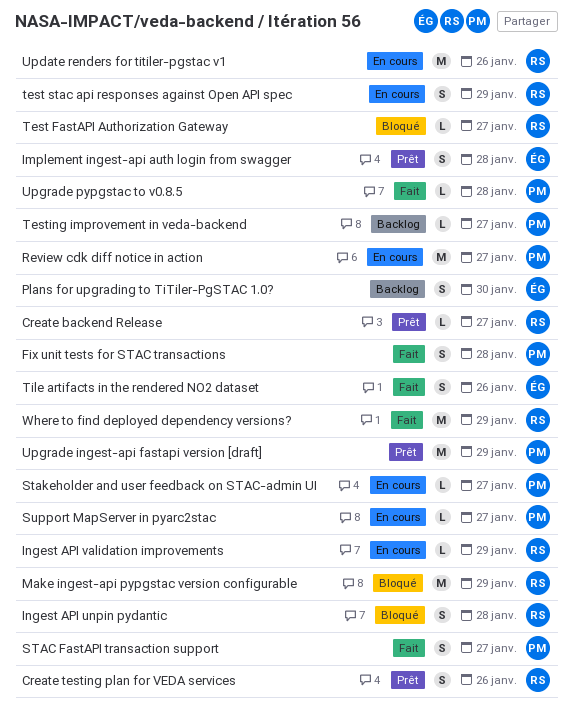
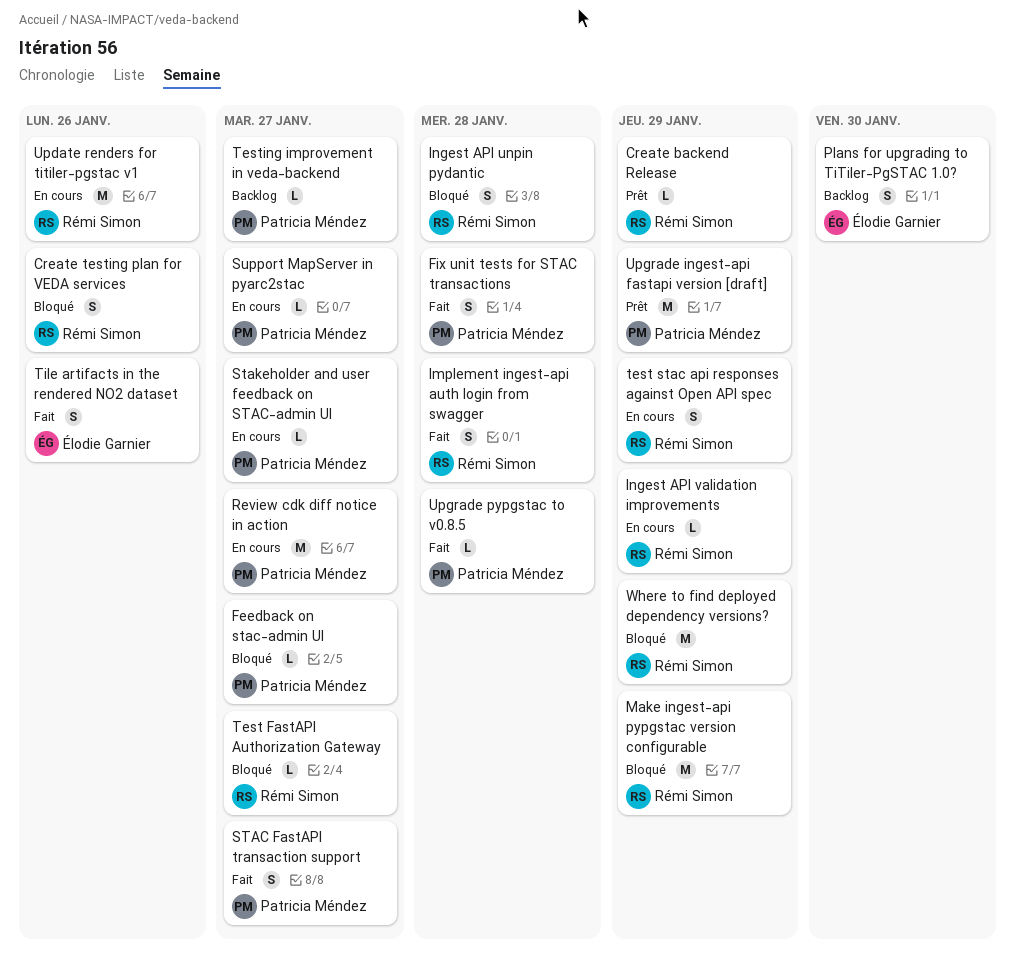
Create backend Release, due: Jan 27 -> Jan 29
Create testing plan for VEDA services, status: Prêt -> Bloqué
Feedback on stac-admin UI: none -> present
Implement ingest-api auth login from swagger, status: Prêt -> Fait
Implement ingest-api auth login from swagger, owner: Élodie Garnier -> Rémi Simon
Where to find deployed dependency versions?, status: Fait -> Bloqué

